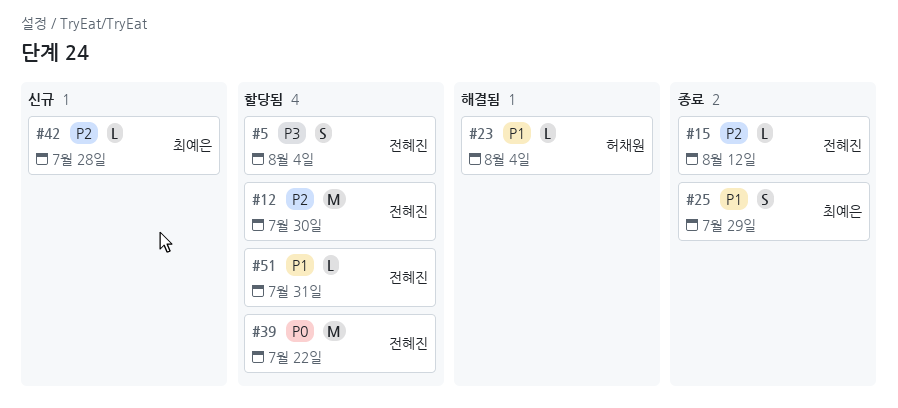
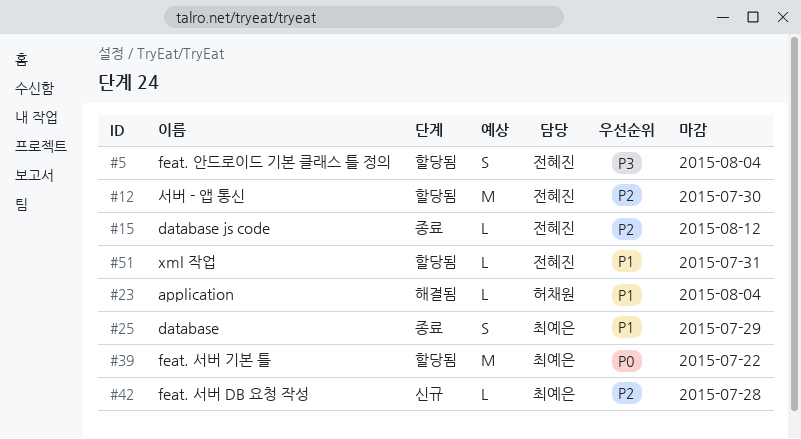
#39, owner: 전혜진 -> 최예은

